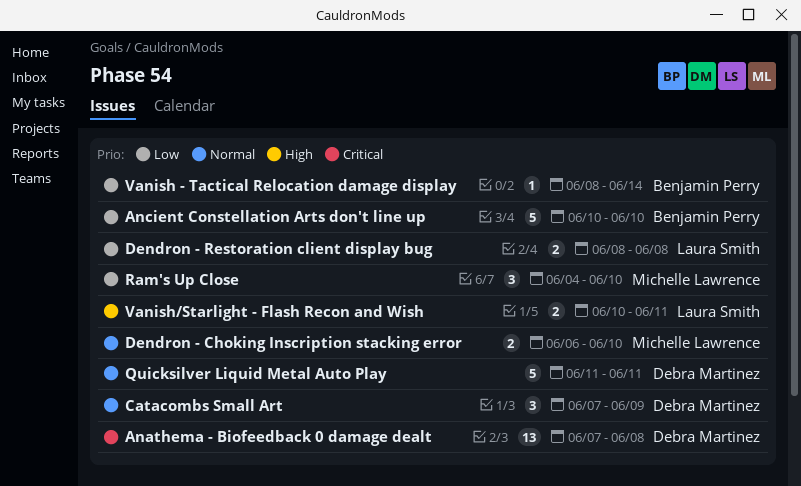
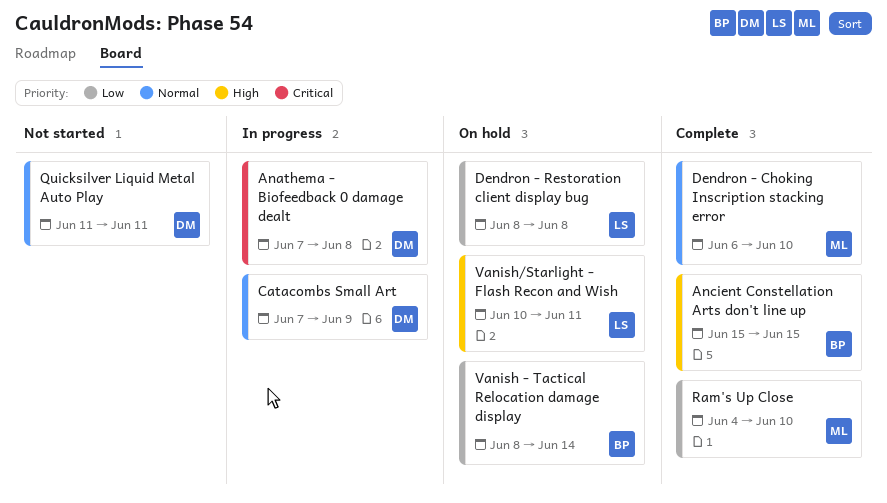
Ancient Constellation Arts don't line up, priority: Low -> High
Ancient Constellation Arts don't line up, start: Jun 10 -> Jun 15
Ancient Constellation Arts don't line up, due: Jun 10 -> Jun 15

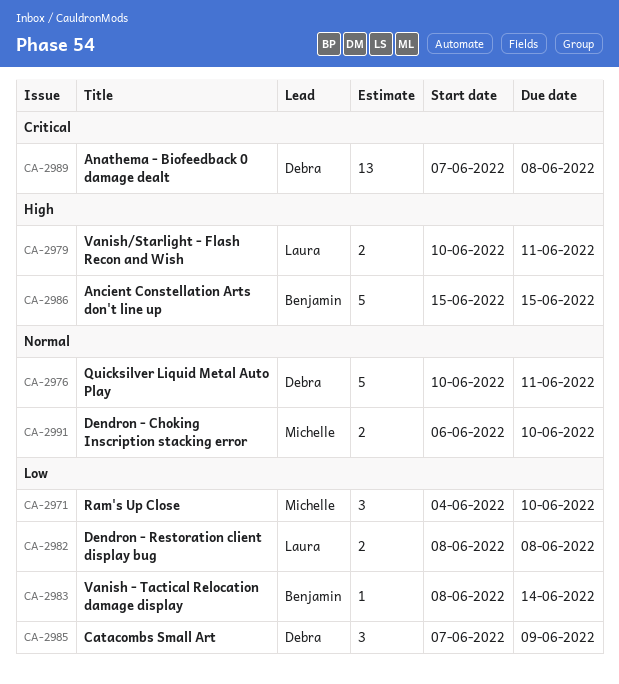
Catacombs Small Art, priority: Normal -> Low
Quicksilver Liquid Metal Auto Play, start: Jun 11 -> Jun 10

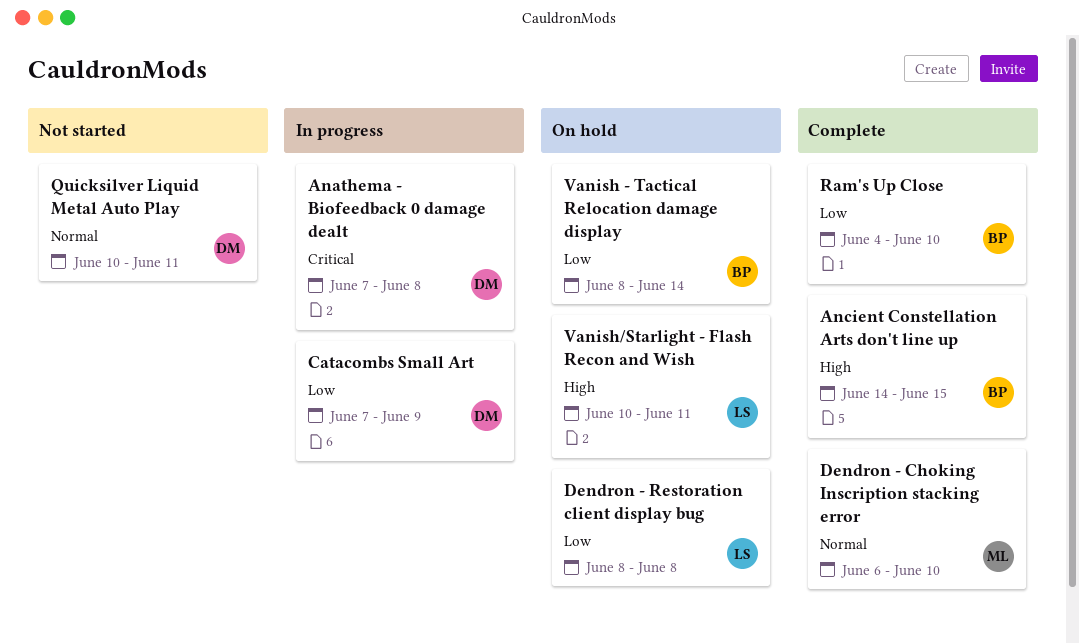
Ancient Constellation Arts don't line up, start: Jun 15 -> Jun 14
Ram's Up Close, owner: Michelle -> Benjamin

